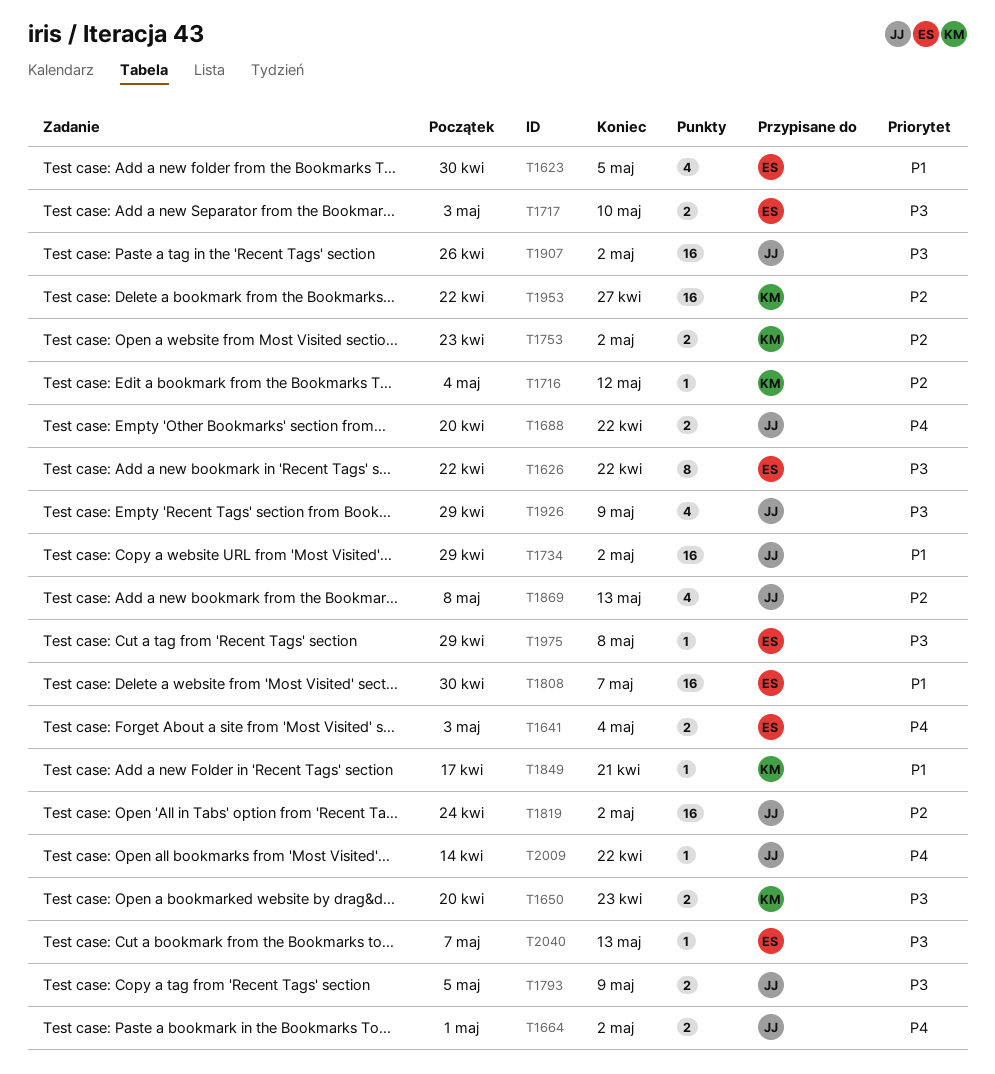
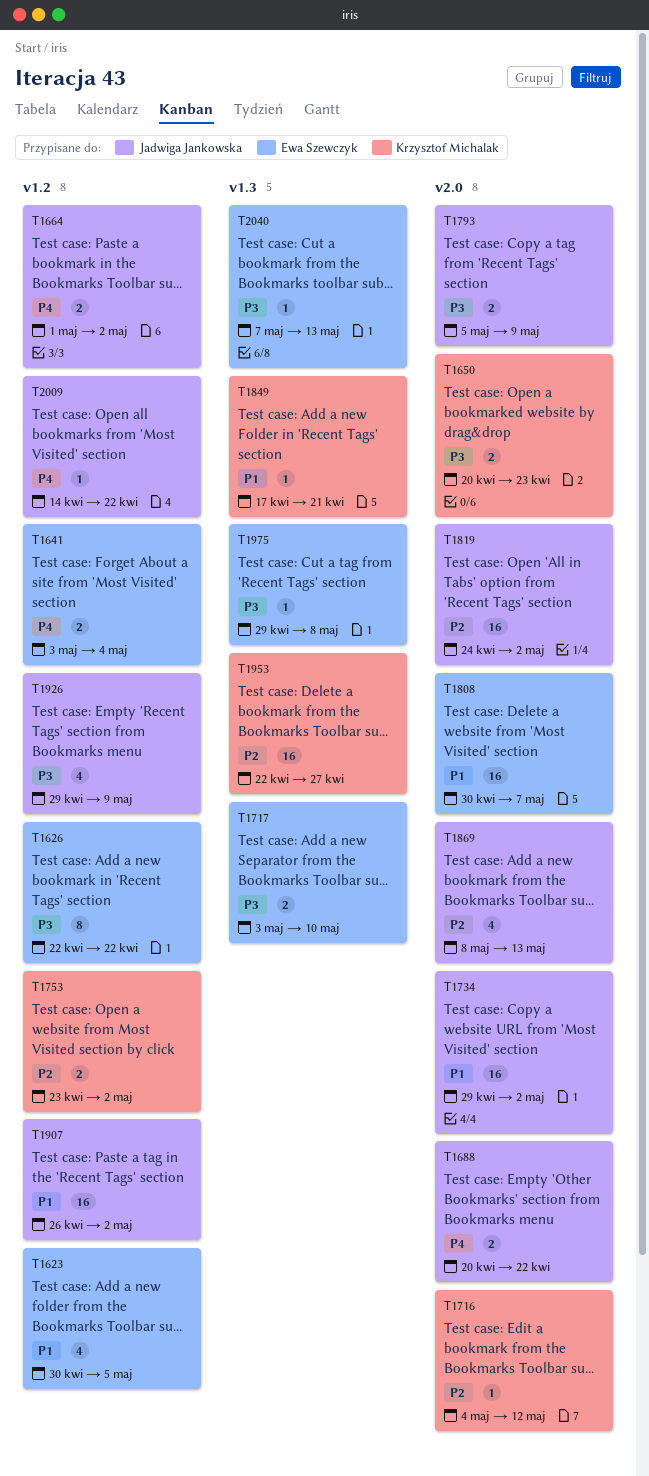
T1907, priority: P3 -> P1

